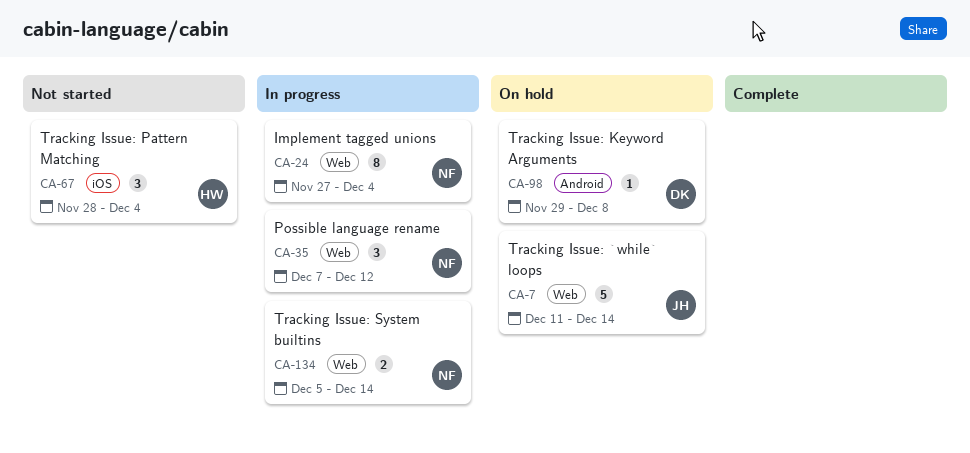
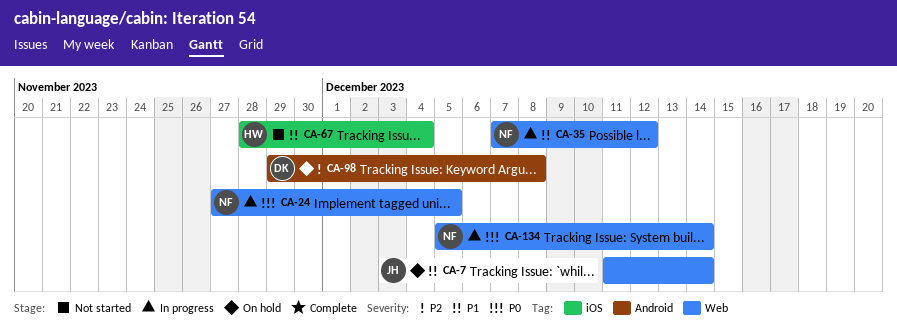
CA-24, due: Dec 4 -> Dec 5

